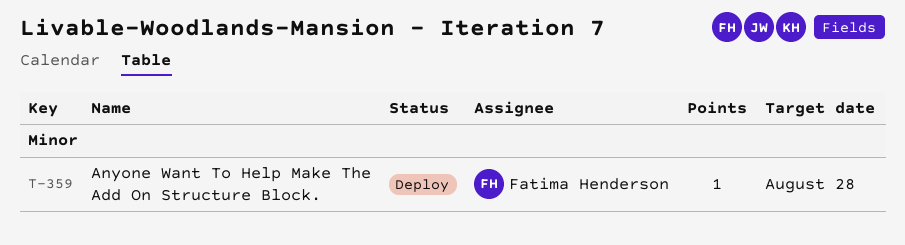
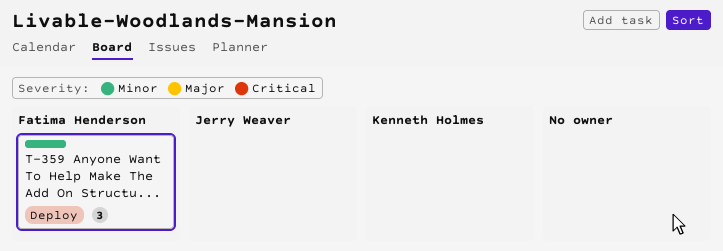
T-359, estimate: 1 -> 3

